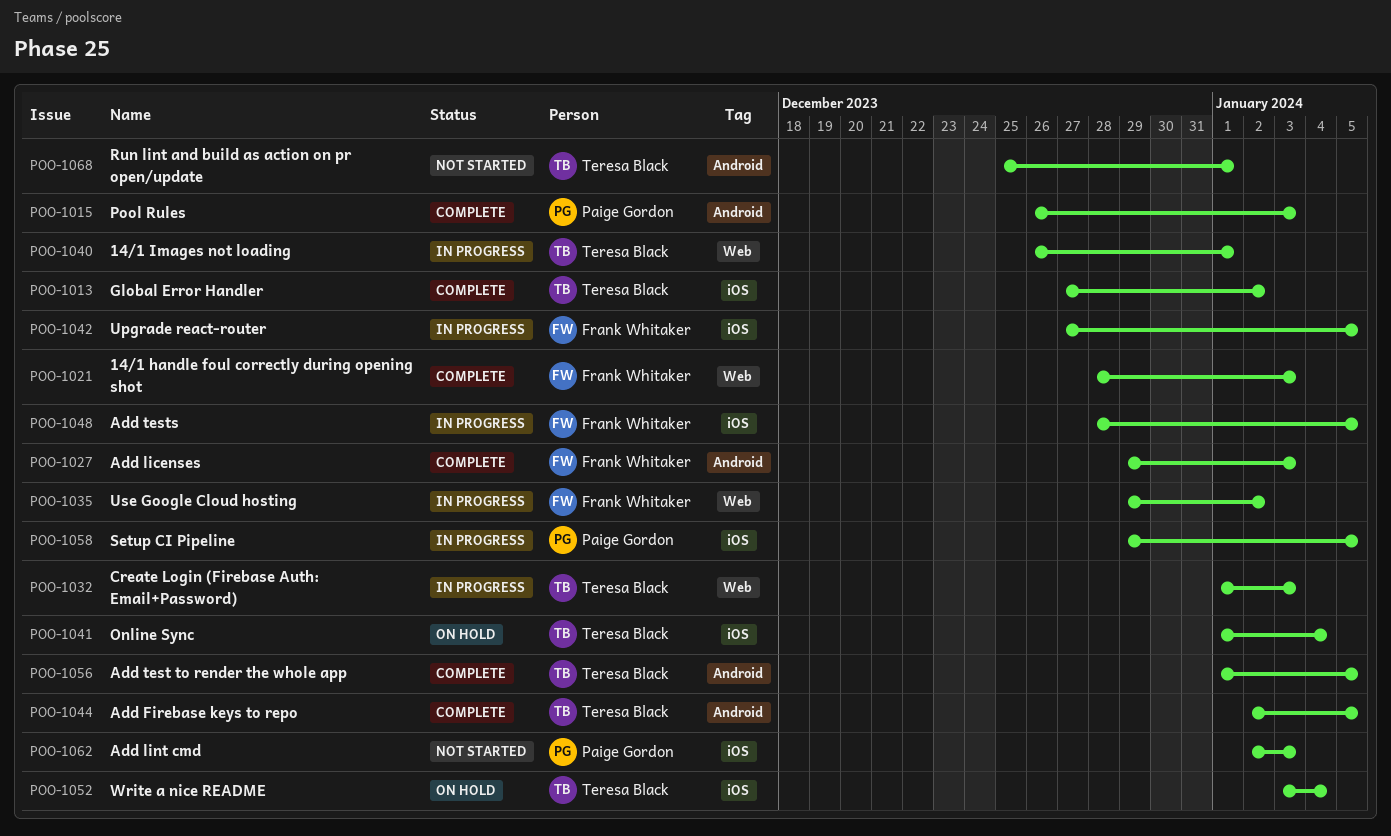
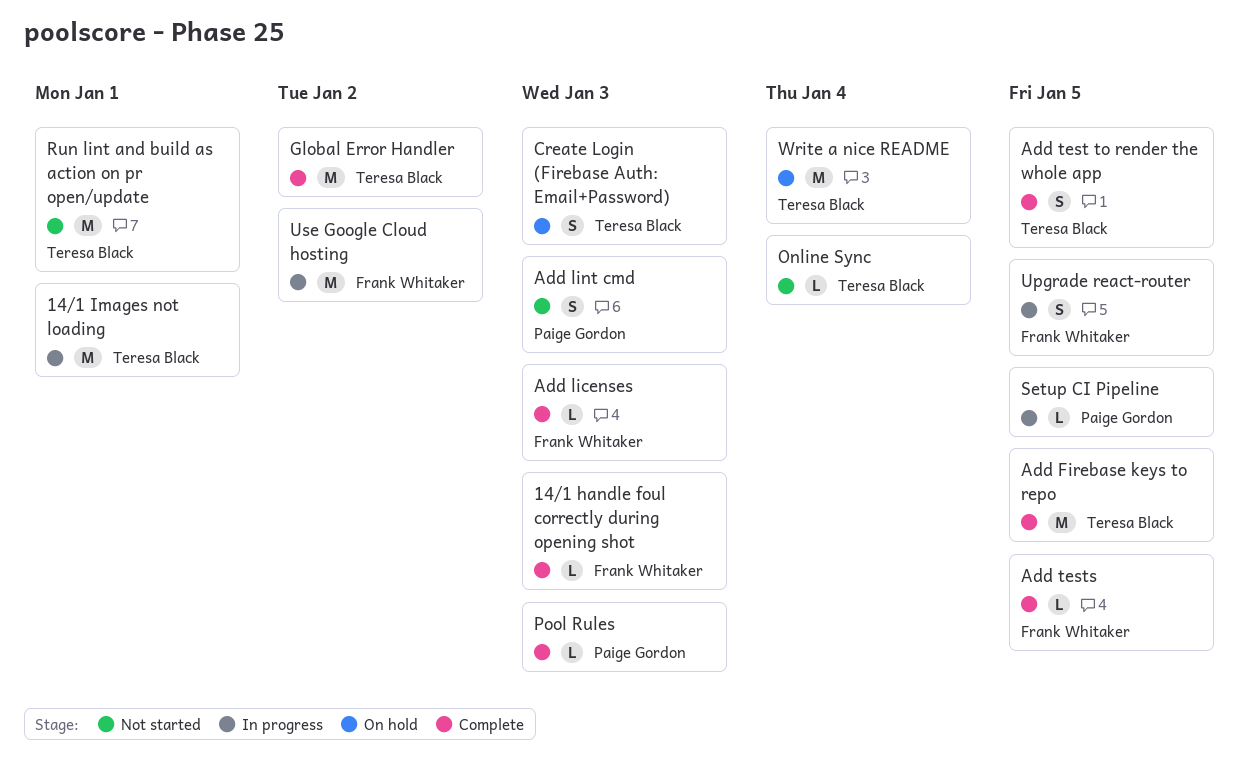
Add tests, status: In progress -> Complete
Create Login (Firebase Auth: Email+Password), status: In progress -> On hold
Online Sync, status: On hold -> Not started

